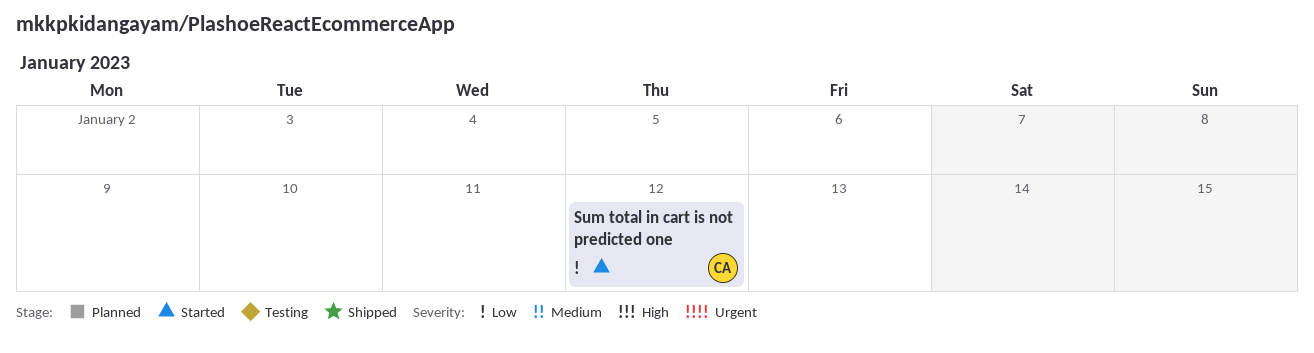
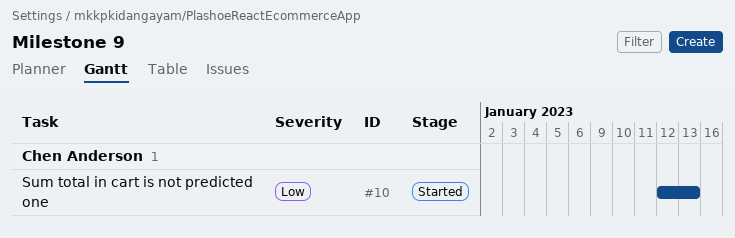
Sum total in cart is not predicted one, due: Jan 12 -> Jan 13

